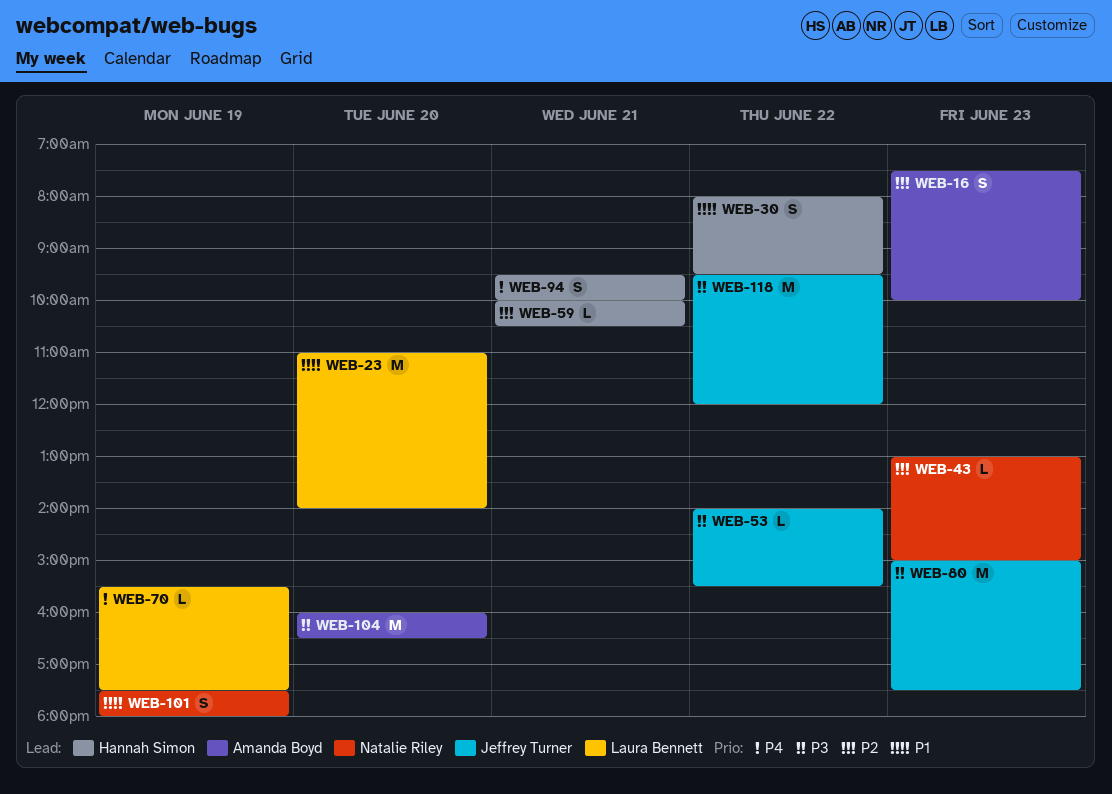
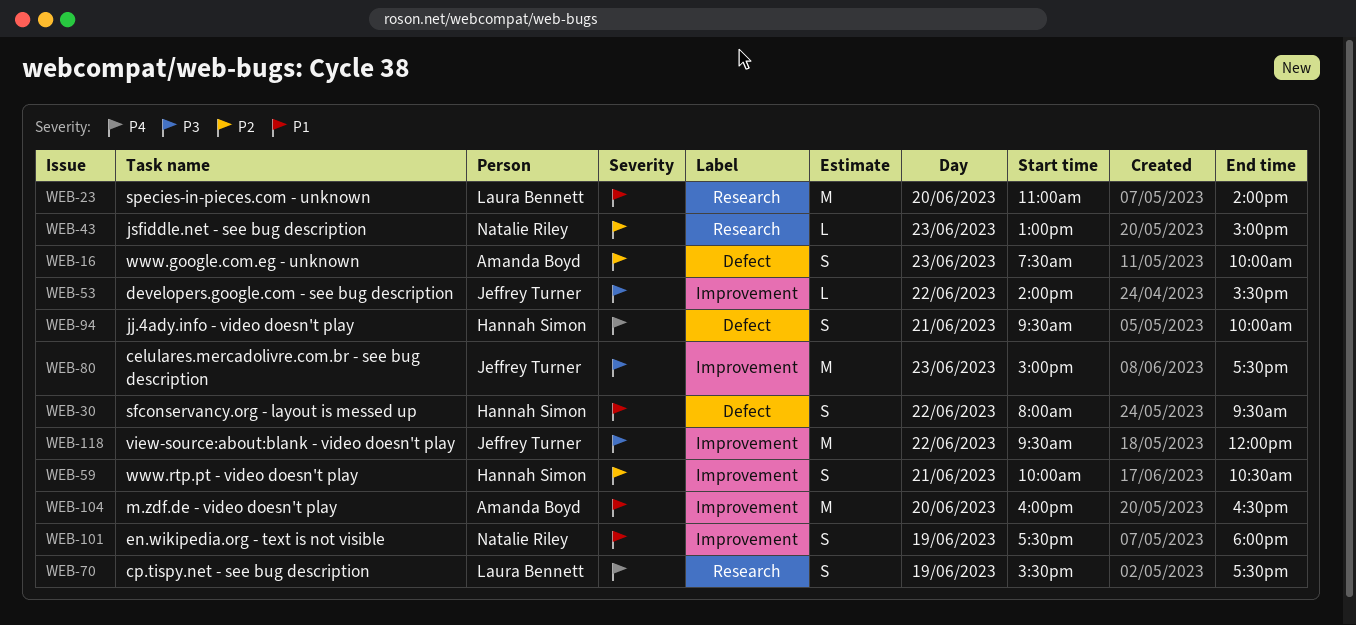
WEB-59, estimate: L -> S
WEB-70, estimate: L -> S
WEB-104, priority: P3 -> P1

